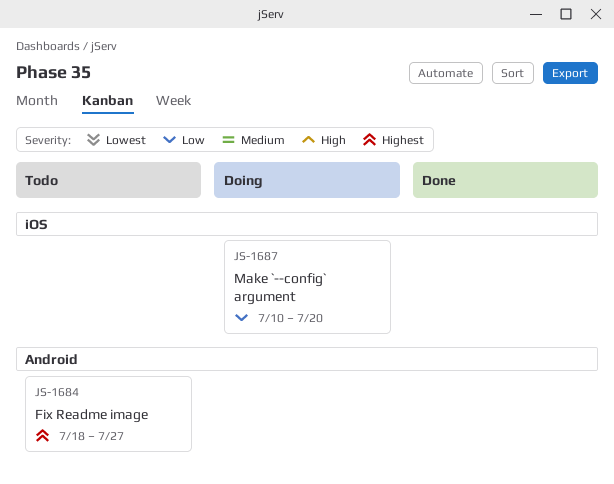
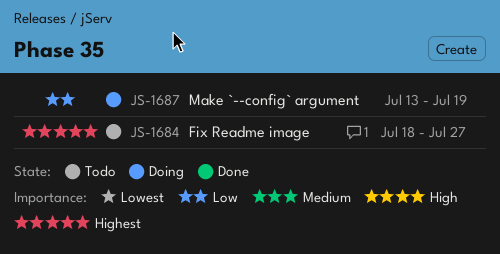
JS-1687, start: Jul 10 -> Jul 13
JS-1687, due: Jul 20 -> Jul 19

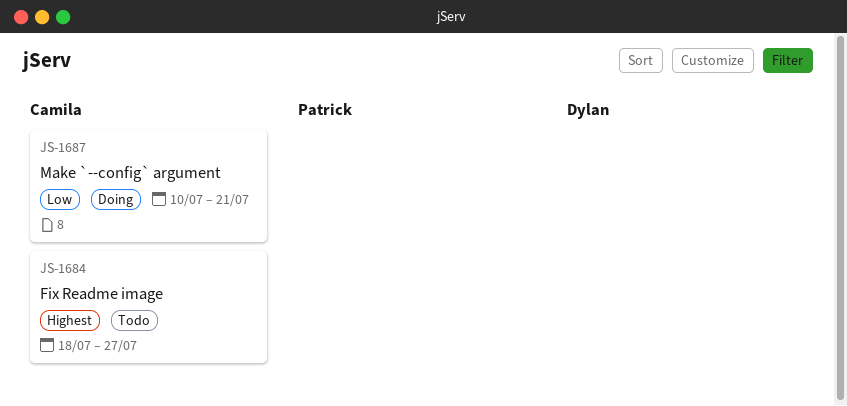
JS-1687, start: Jul 13 -> Jul 10
JS-1687, due: Jul 19 -> Jul 21

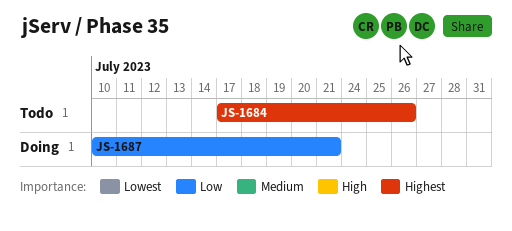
JS-1684, start: Jul 18 -> Jul 17
JS-1684, due: Jul 27 -> Jul 26

